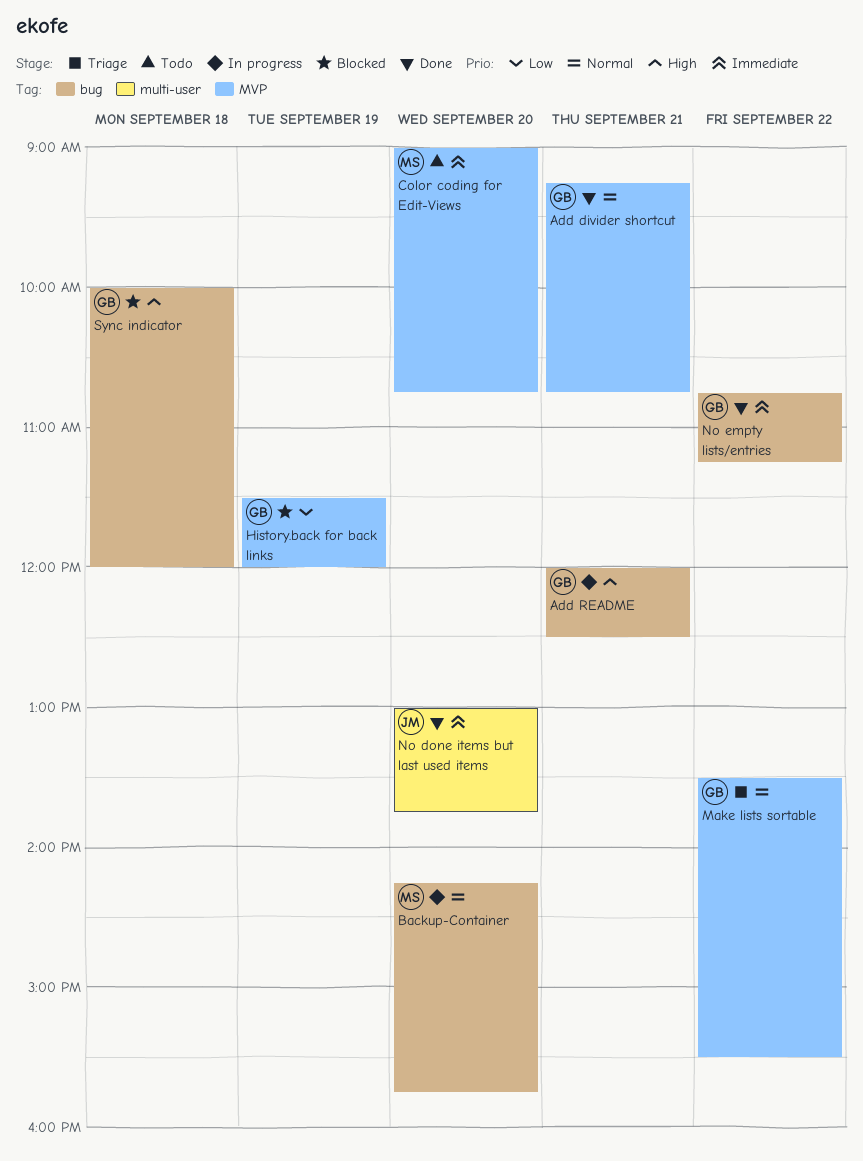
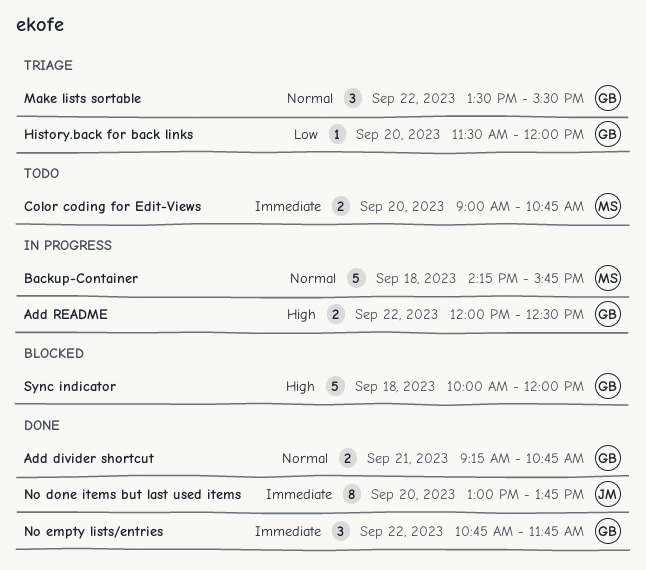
Add README, day: Sep 21 -> Sep 22
Backup-Container, day: Sep 20 -> Sep 18
History.back for back links, status: Blocked -> Triage
History.back for back links, day: Sep 19 -> Sep 20
No empty lists/entries, ends: 11:15 -> 11:45

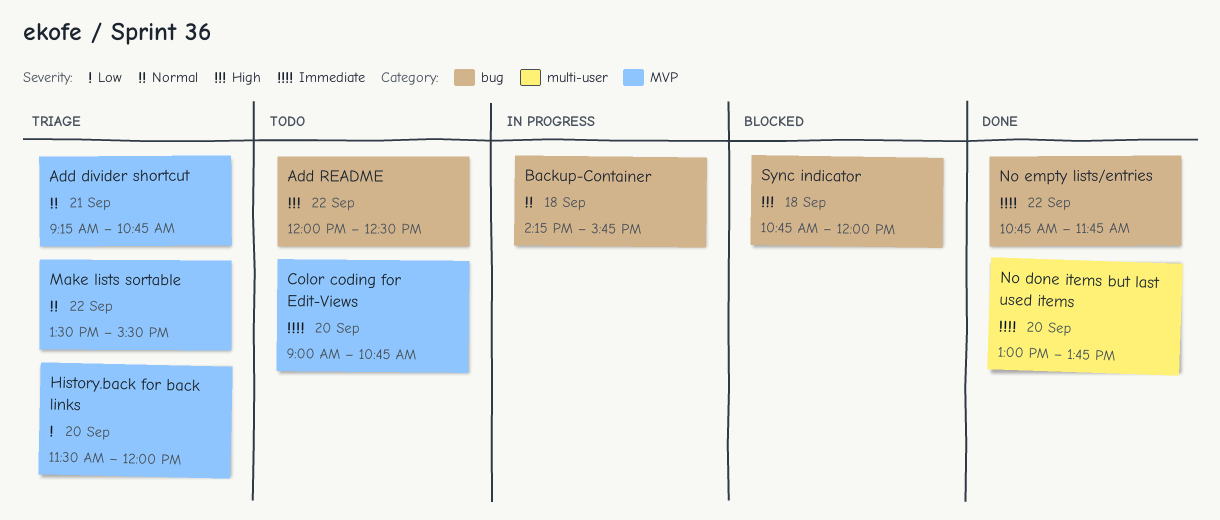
Add divider shortcut, status: Done -> Triage
Add README, status: In progress -> Todo
Sync indicator, begins: 10:00 -> 10:45

